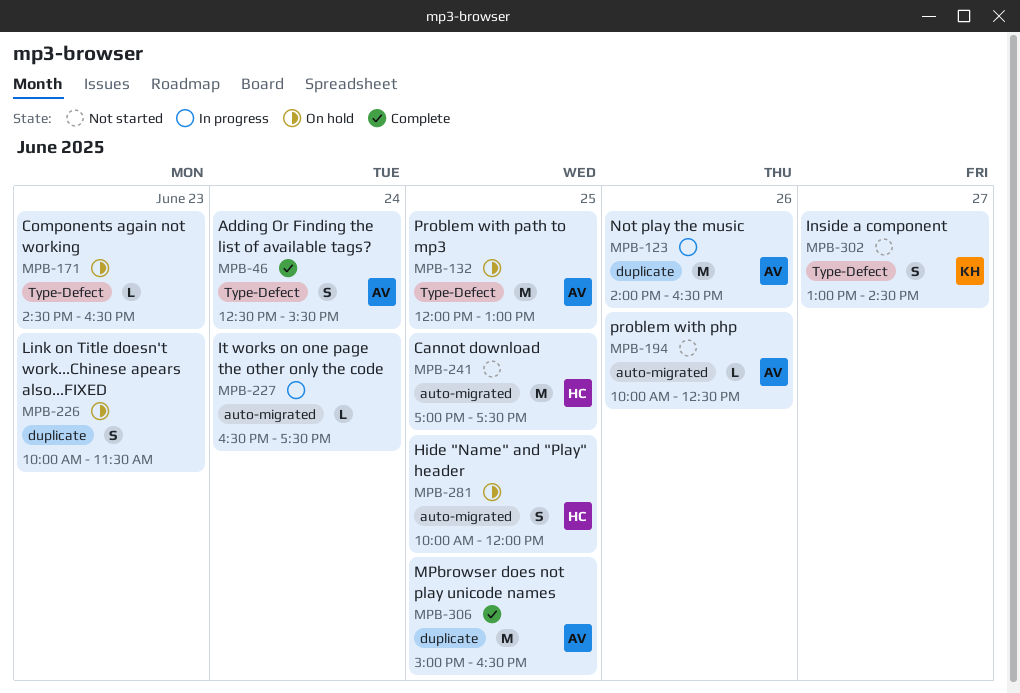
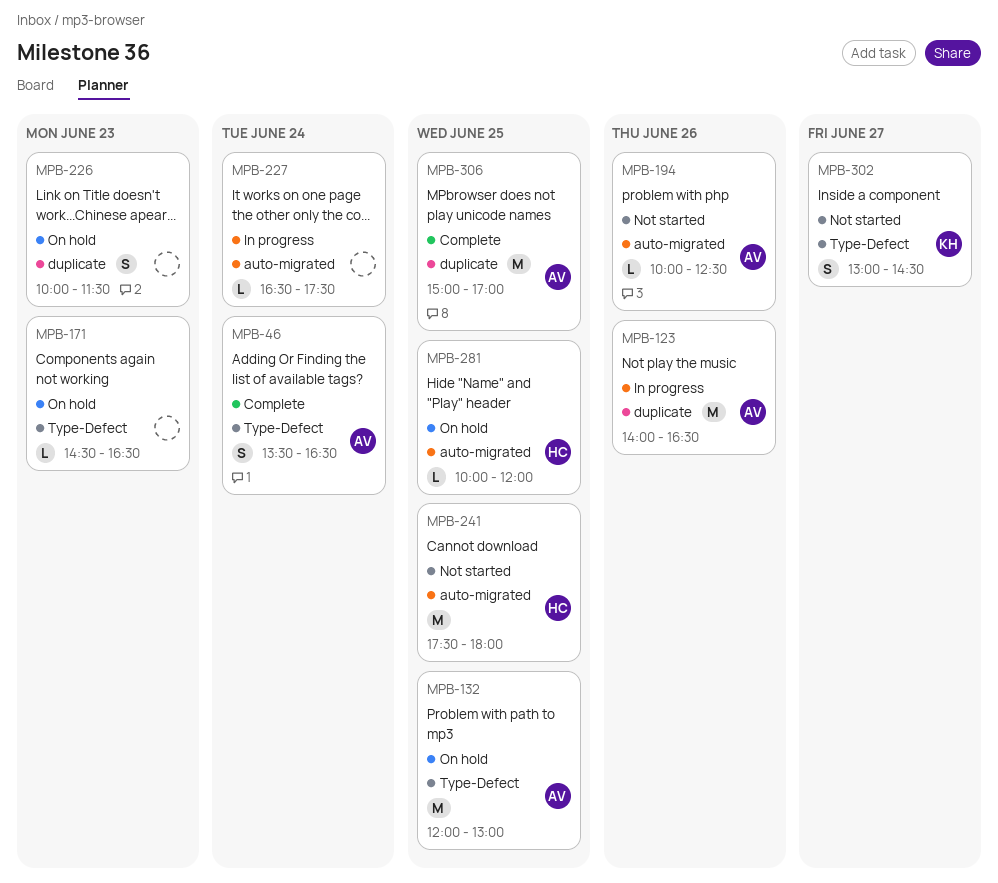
MPB-46, begins: 12:30 -> 13:30
MPB-46, ends: 15:30 -> 16:30
MPB-241, begins: 17:00 -> 17:30
MPB-241, ends: 17:30 -> 18:00
MPB-281, estimate: S -> L
MPB-306, ends: 16:30 -> 17:00

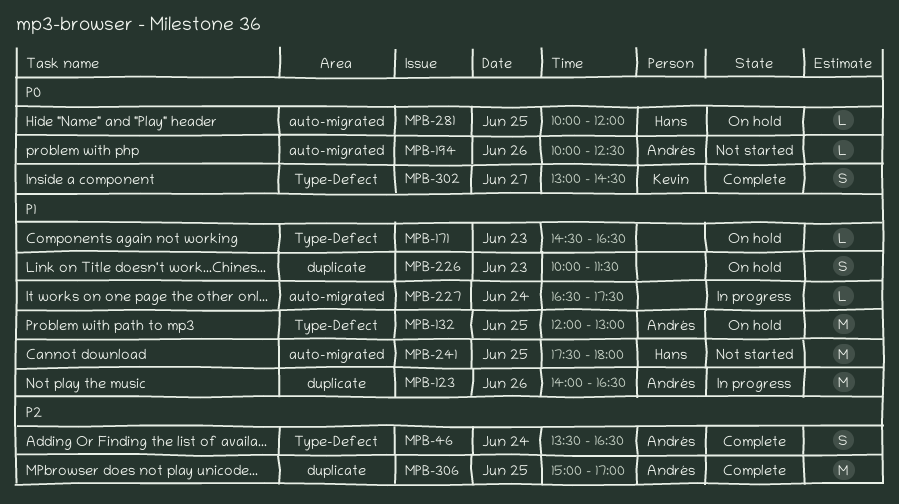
MPB-302, status: Not started -> Complete

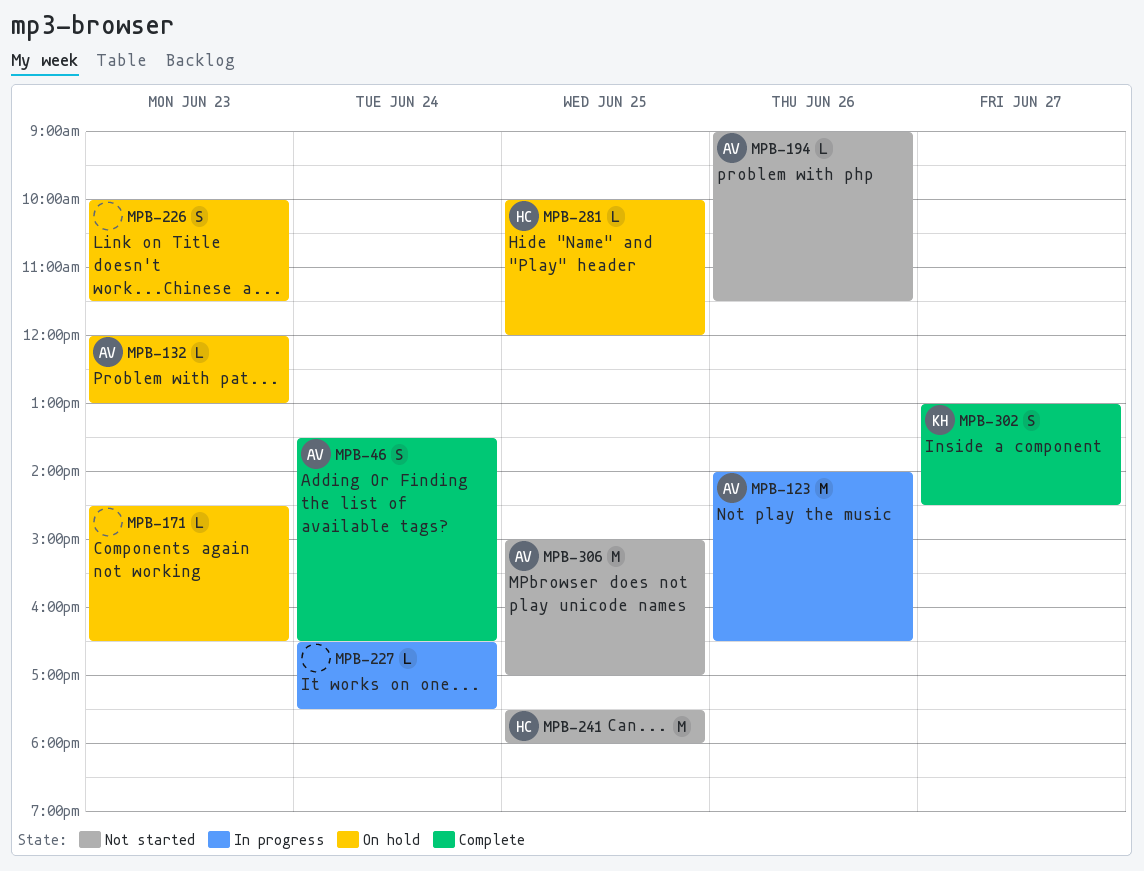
MPB-132, estimate: M -> L
MPB-132, day: Jun 25 -> Jun 23
MPB-194, begins: 10:00 -> 09:00
MPB-194, ends: 12:30 -> 11:30
MPB-306, status: Complete -> Not started

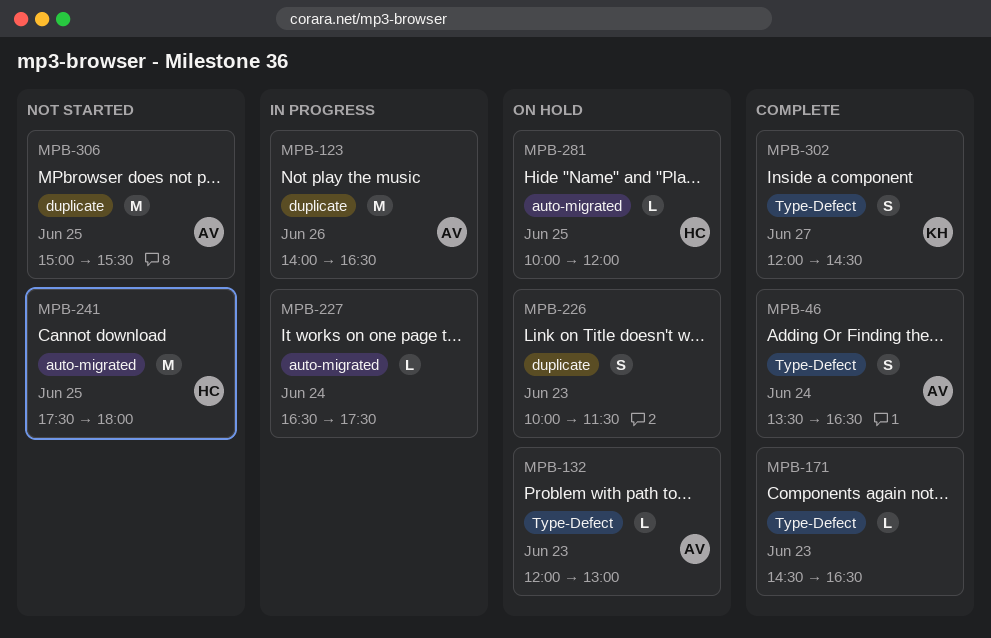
MPB-171, status: On hold -> Complete
MPB-194: present -> none
MPB-302, begins: 13:00 -> 12:00
MPB-306, ends: 17:00 -> 15:30

